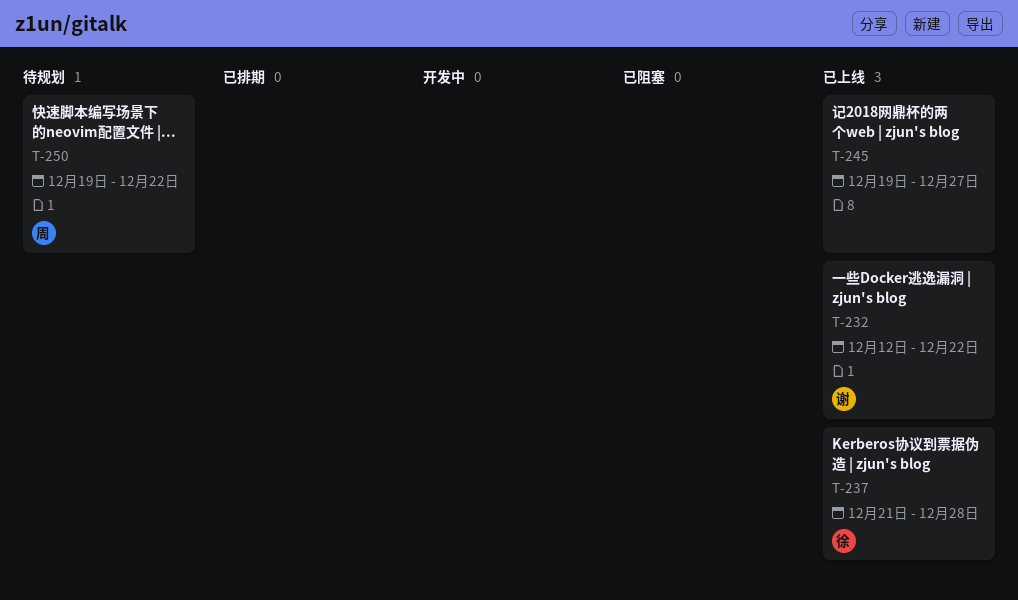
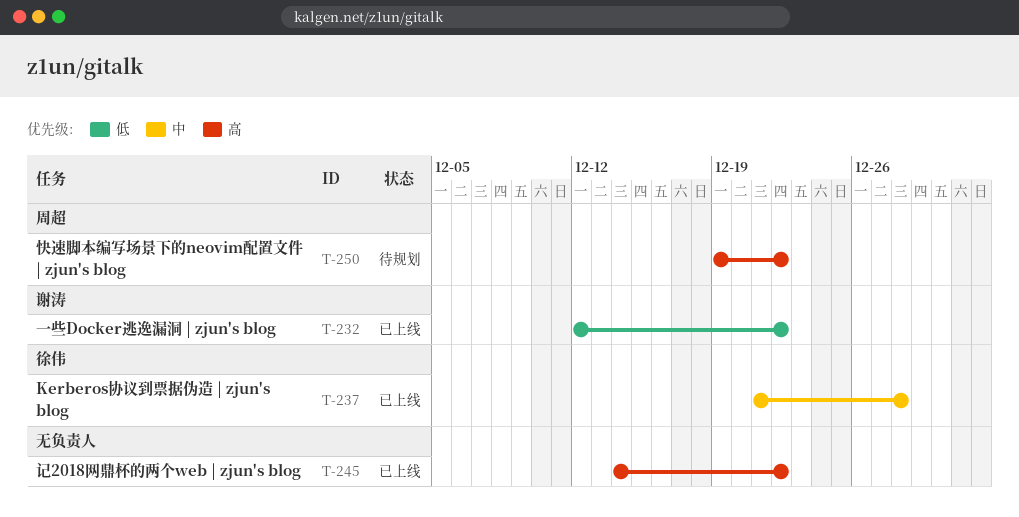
T-245, start: Dec 19 -> Dec 14
T-245, due: Dec 27 -> Dec 22

